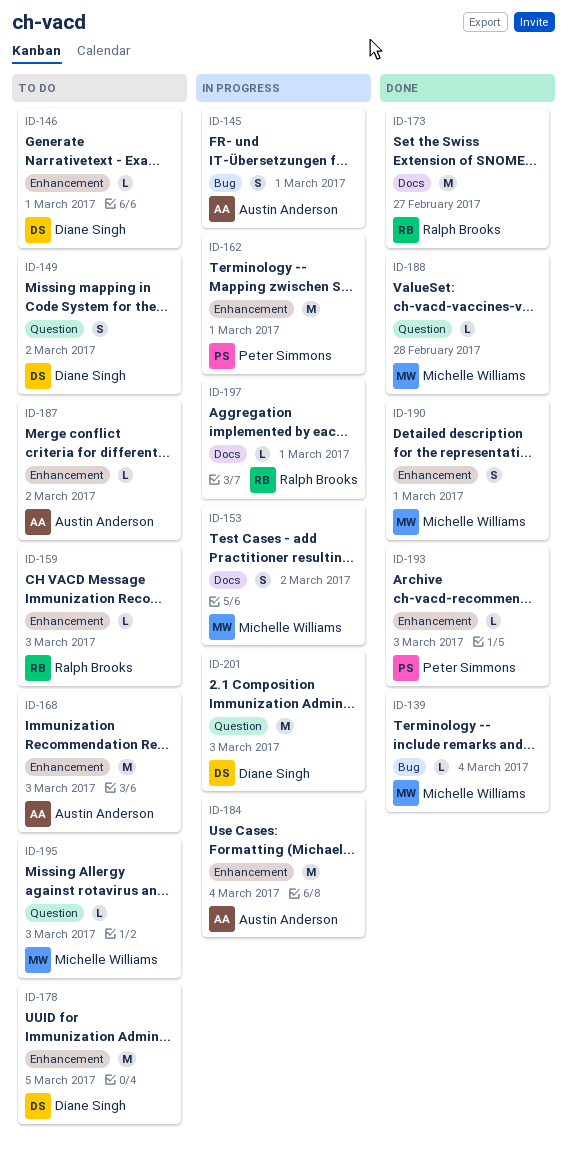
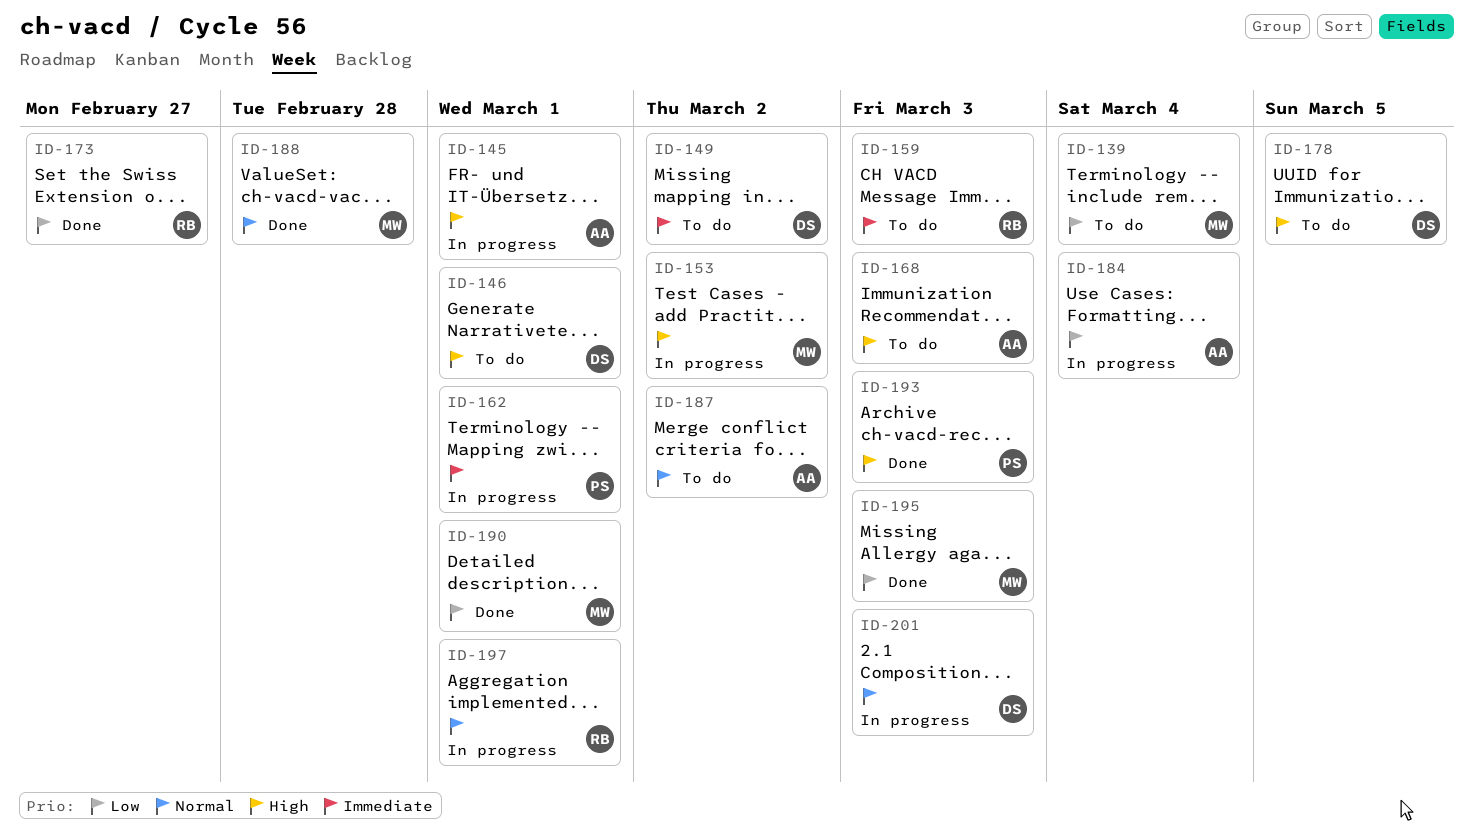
ID-139, status: Done -> To do
ID-195, status: To do -> Done

